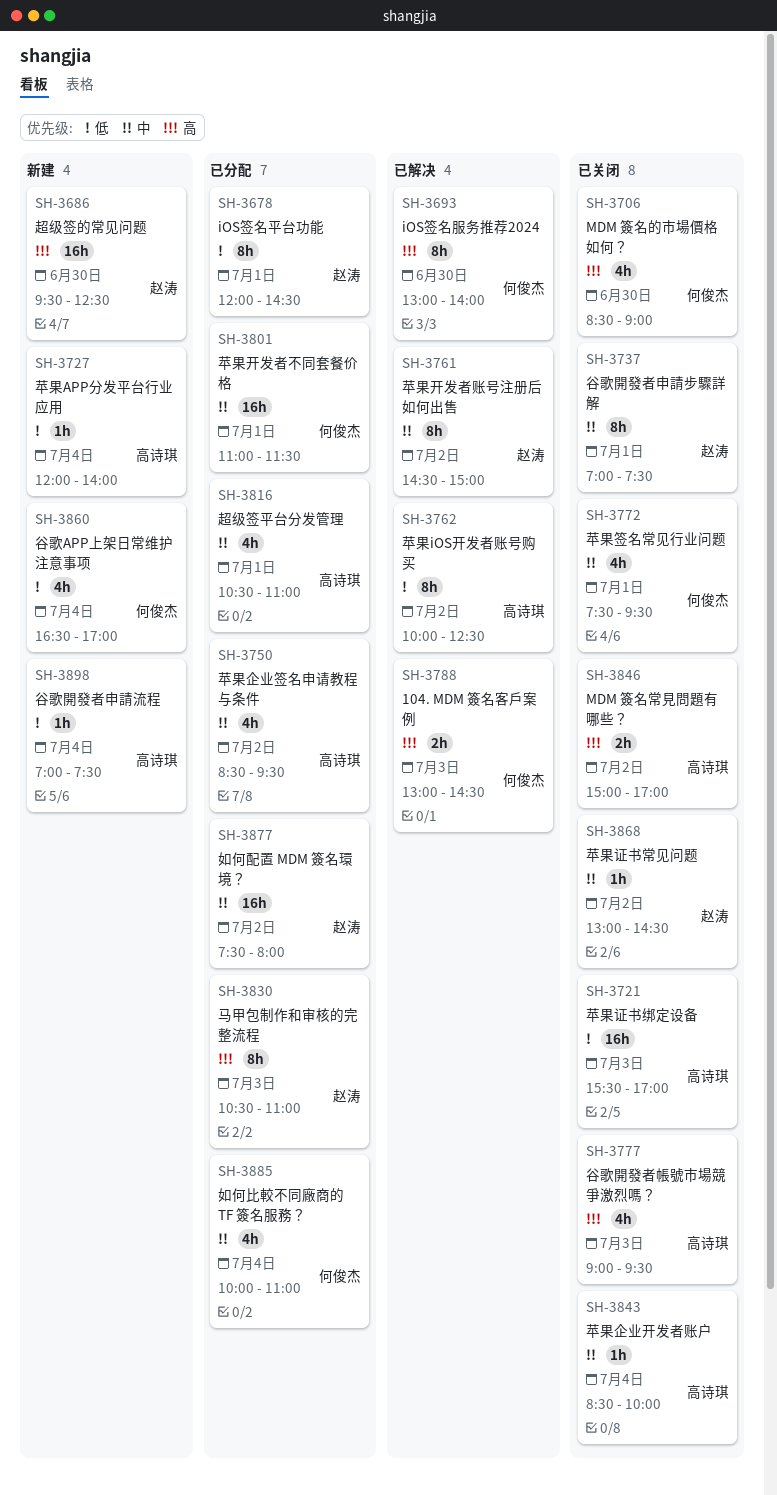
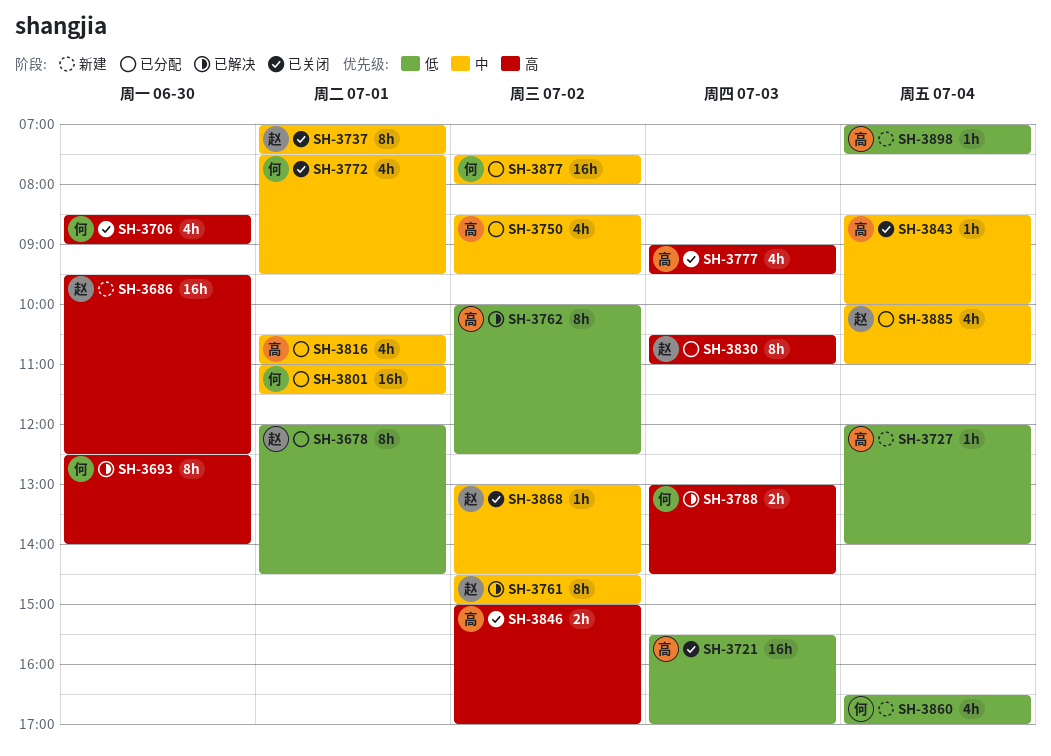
SH-3693, begins: 13:00 -> 12:30
SH-3877, owner: 赵涛 -> 何俊杰
SH-3885, owner: 何俊杰 -> 赵涛

